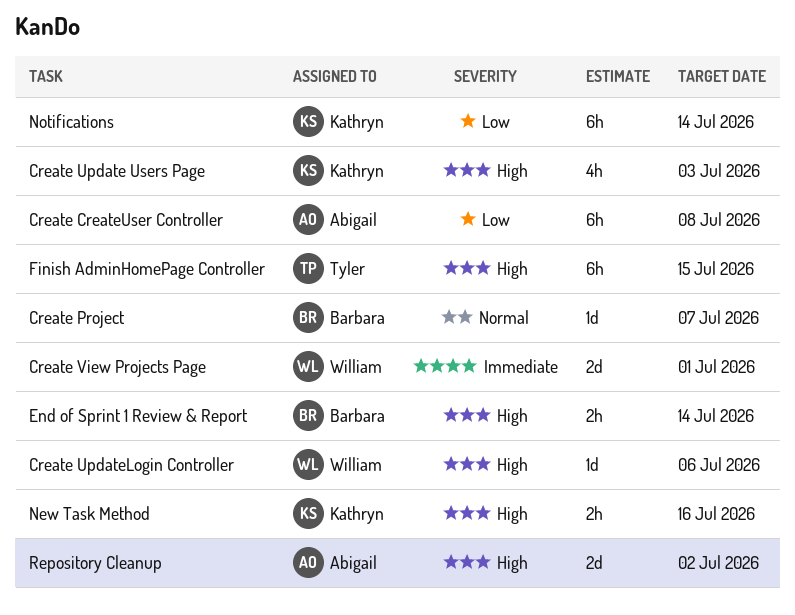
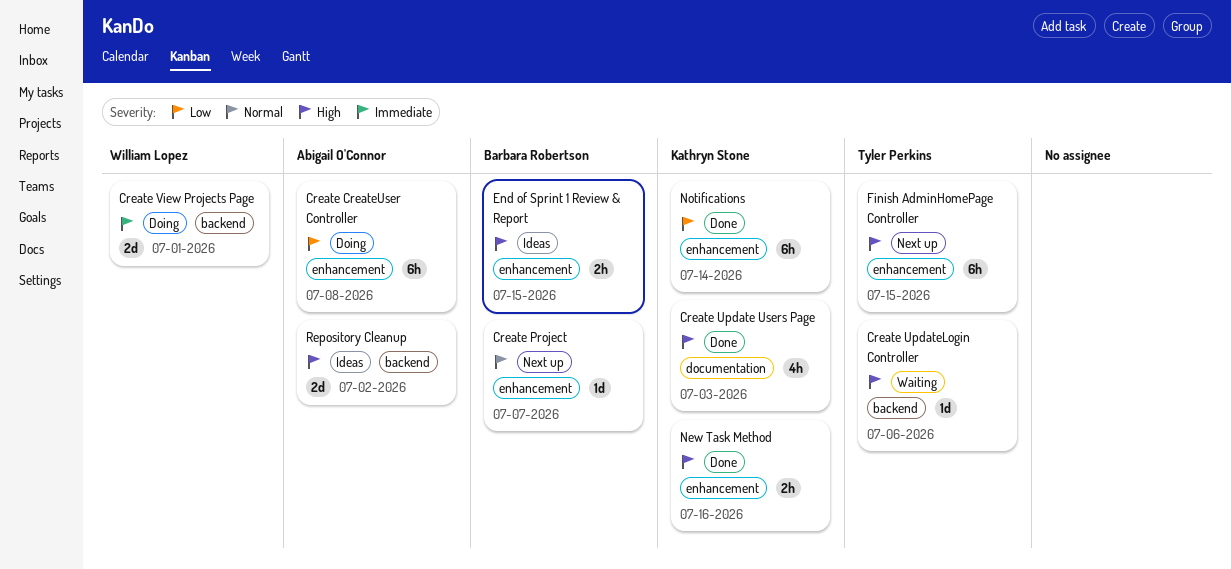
Create UpdateLogin Controller, owner: William Lopez -> Tyler Perkins
End of Sprint 1 Review & Report, due: Jul 14 -> Jul 15

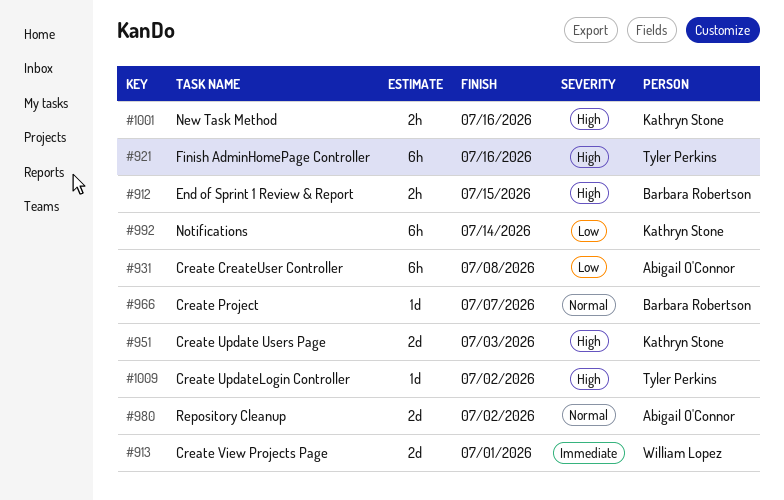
Create Update Users Page, estimate: 4h -> 2d
Create UpdateLogin Controller, due: Jul 6 -> Jul 2
Finish AdminHomePage Controller, due: Jul 15 -> Jul 16
Repository Cleanup, priority: High -> Normal

